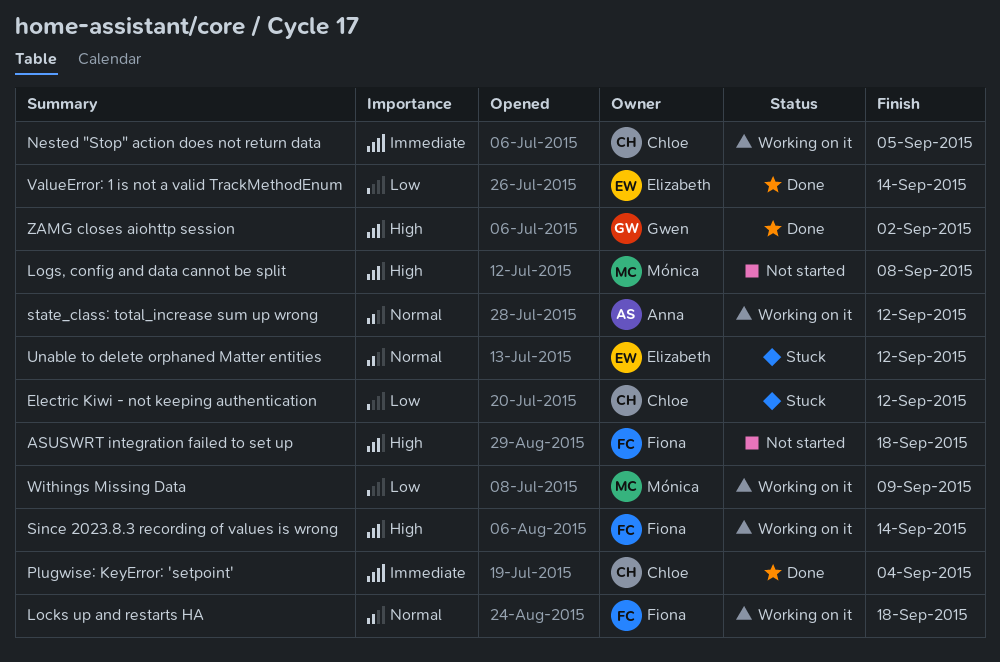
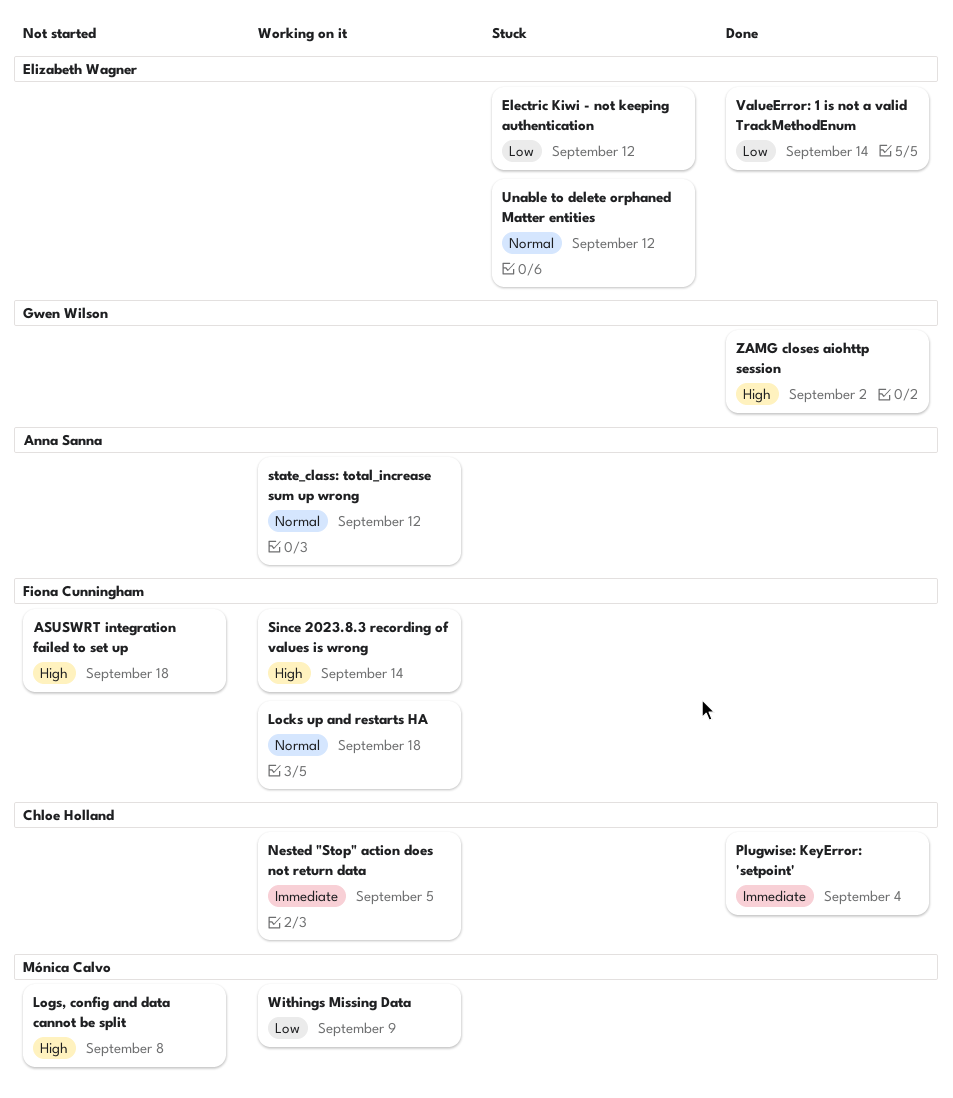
Electric Kiwi - not keeping authentication, owner: Chloe Holland -> Elizabeth Wagner

